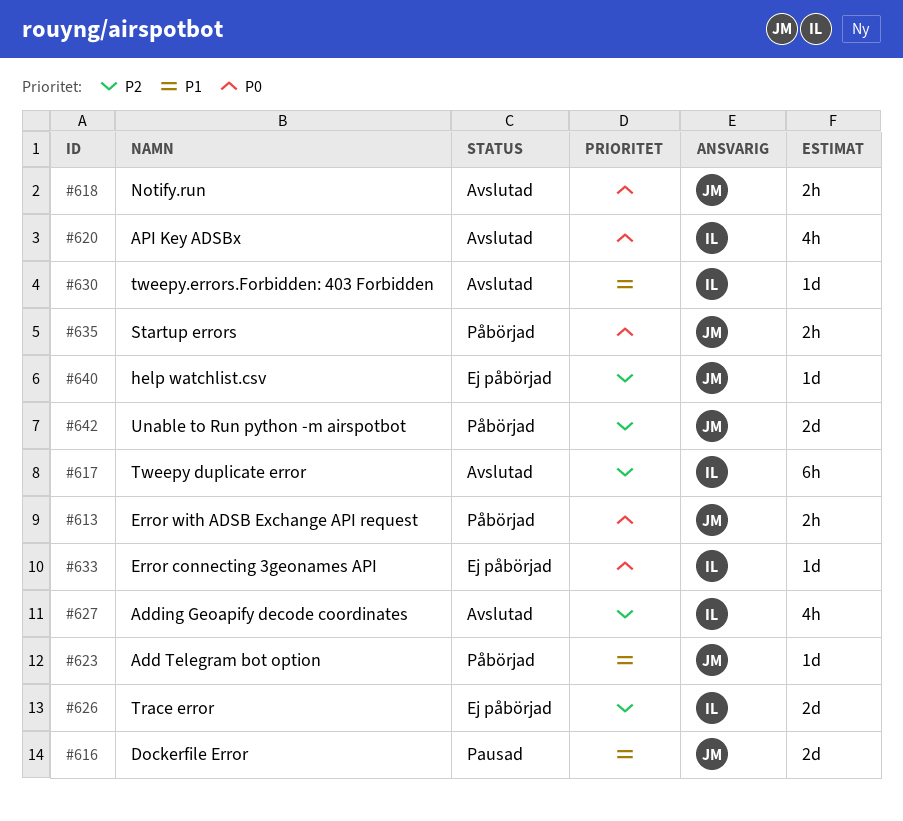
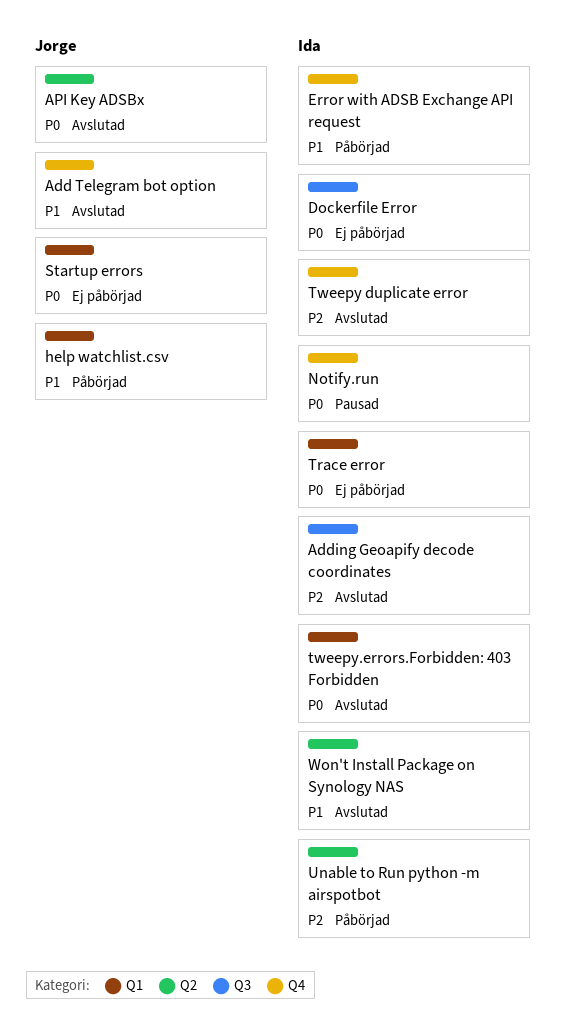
Add Telegram bot option, status: Påbörjad -> Avslutad
API Key ADSBx, owner: Ida -> Jorge
Dockerfile Error, status: Pausad -> Ej påbörjad
Dockerfile Error, owner: Jorge -> Ida
Dockerfile Error, priority: P1 -> P0
Error connecting 3geonames API: present -> none
Error with ADSB Exchange API request, owner: Jorge -> Ida
Error with ADSB Exchange API request, priority: P0 -> P1
help watchlist.csv, status: Ej påbörjad -> Påbörjad
help watchlist.csv, priority: P2 -> P1
Notify.run, status: Avslutad -> Pausad
Notify.run, owner: Jorge -> Ida
Startup errors, status: Påbörjad -> Ej påbörjad
Trace error, priority: P2 -> P0
tweepy.errors.Forbidden: 403 Forbidden, priority: P1 -> P0
Unable to Run python -m airspotbot, owner: Jorge -> Ida
Won't Install Package on Synology NAS: none -> present

